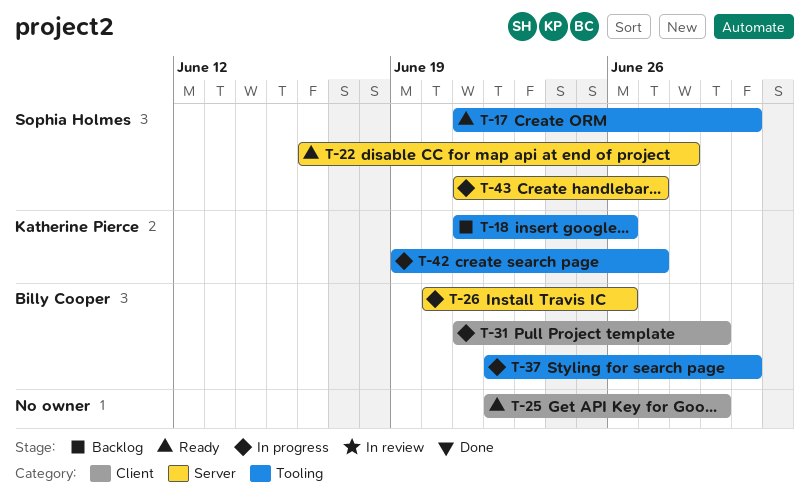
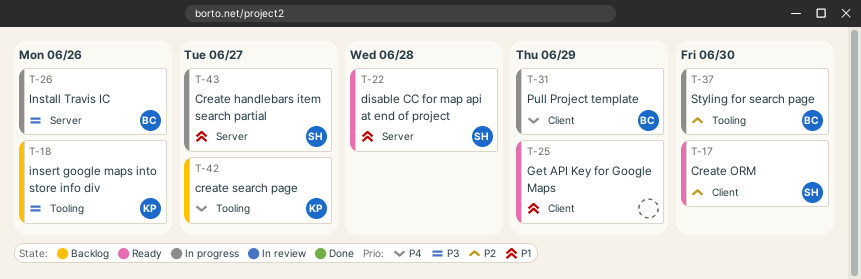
T-17, label: Tooling -> Client
T-42, status: In progress -> Backlog

